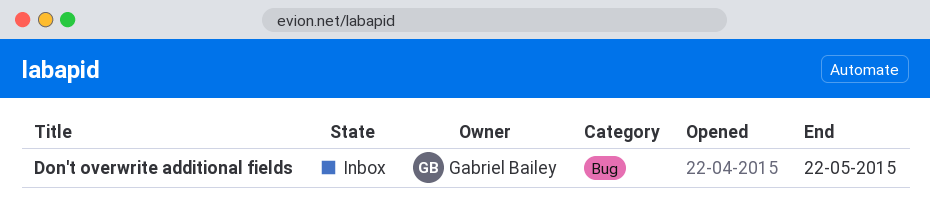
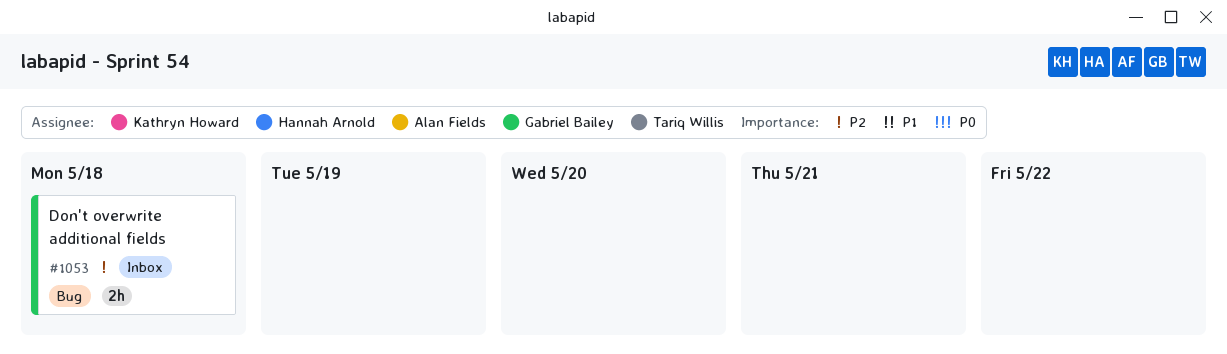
Don't overwrite additional fields, due: May 22 -> May 18

